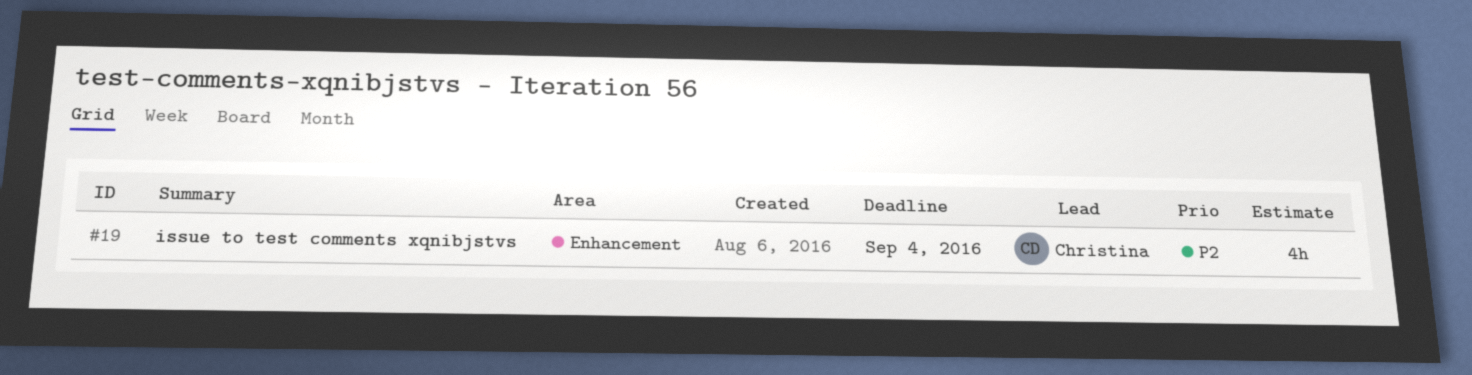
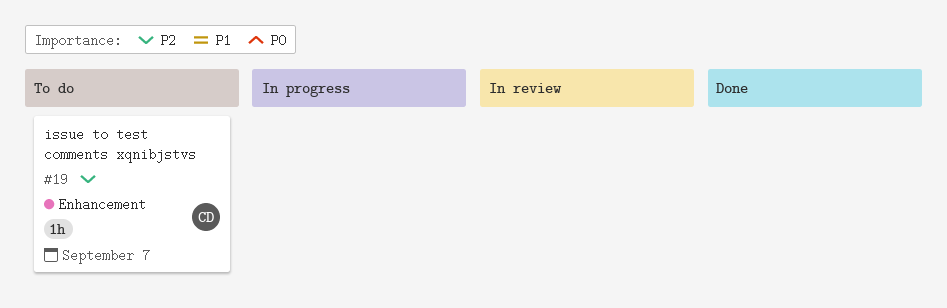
#19, estimate: 4h -> 1h
#19, due: Sep 4 -> Sep 7

